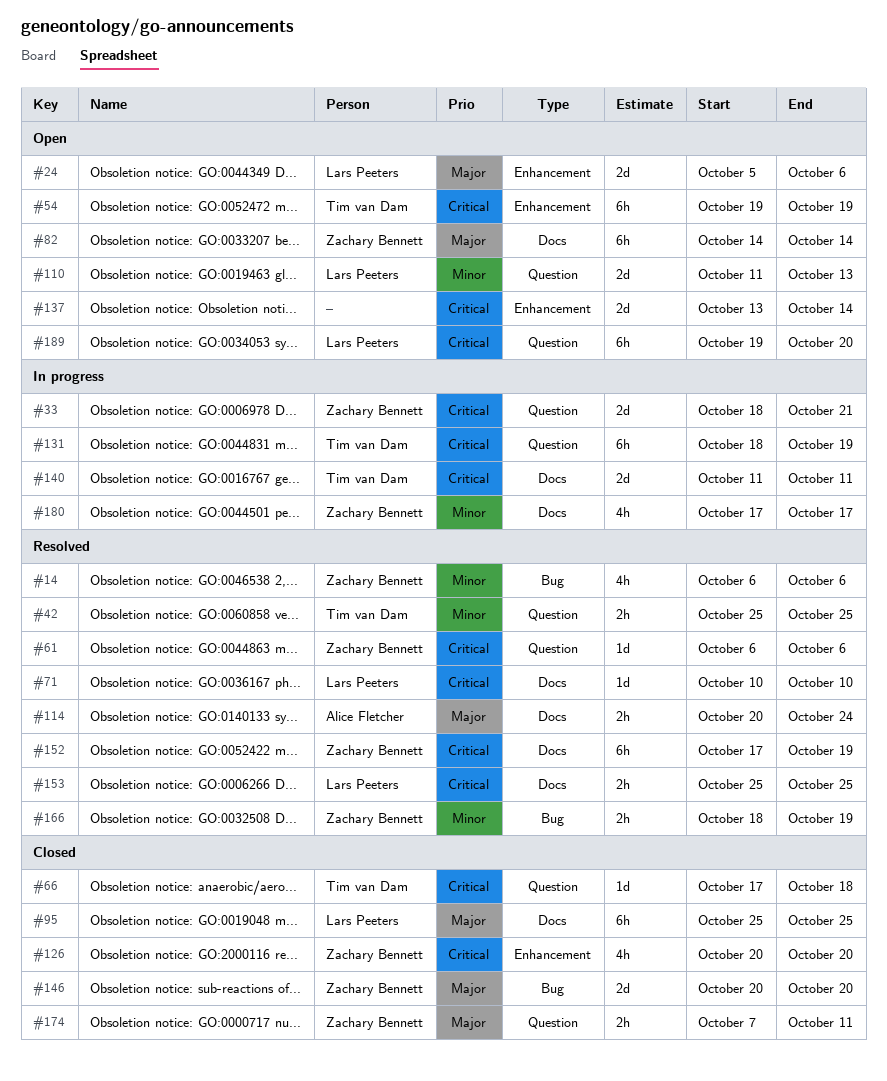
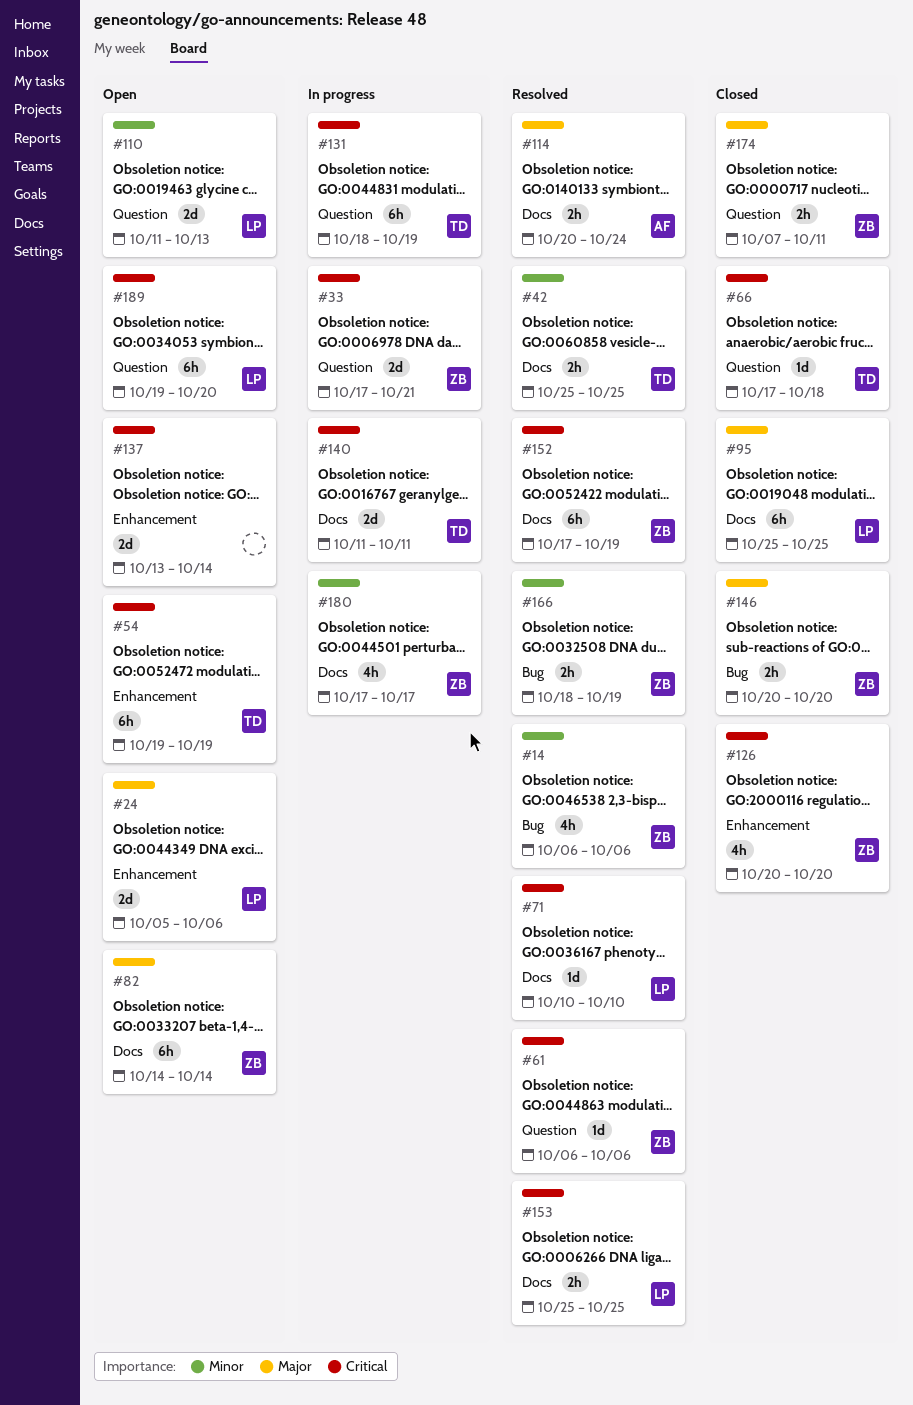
#33, start: Oct 18 -> Oct 17
#42, label: Question -> Docs
#146, estimate: 2d -> 2h

